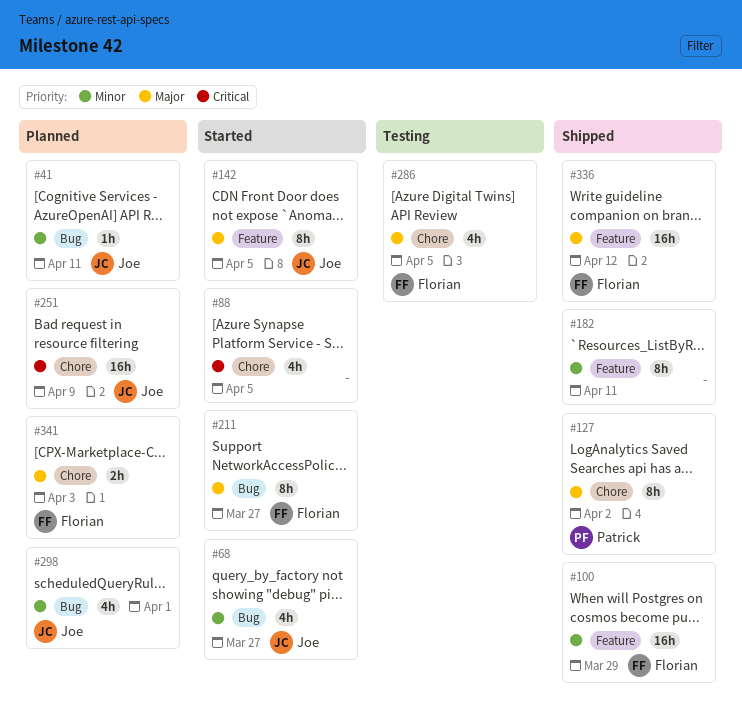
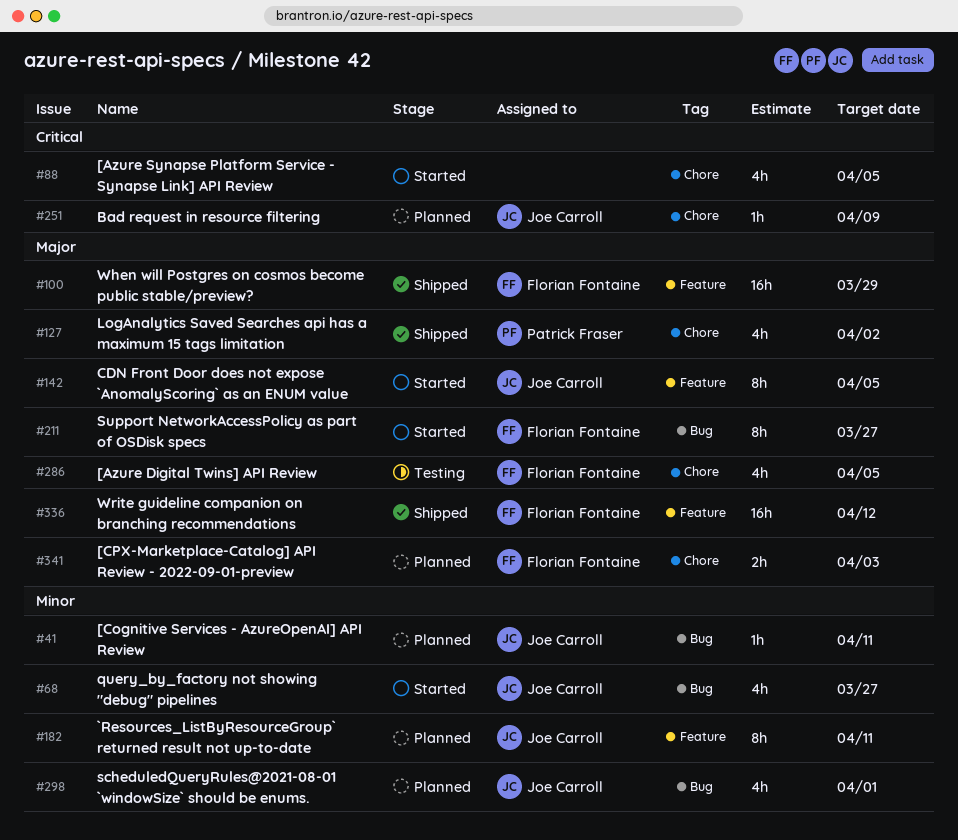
#100, priority: Minor -> Major
#127, estimate: 8h -> 4h
#182, status: Shipped -> Planned
#182, owner: none -> Joe Carroll
#251, estimate: 16h -> 1h

